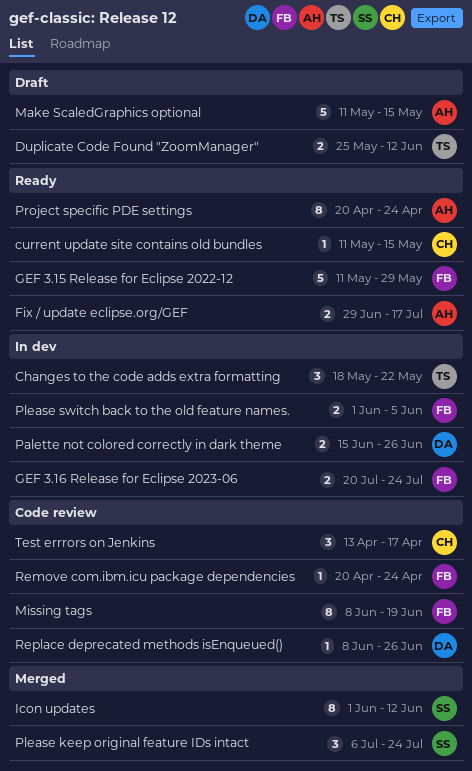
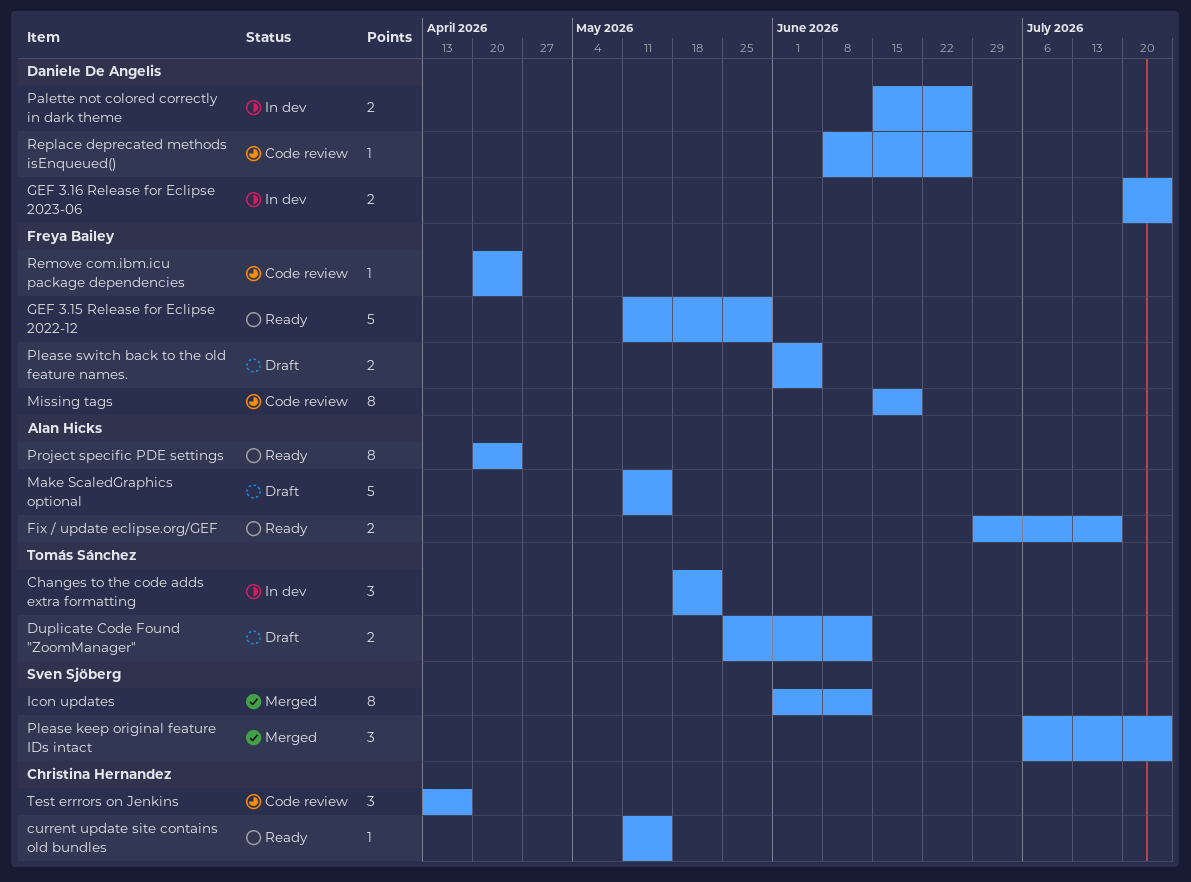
GEF 3.16 Release for Eclipse 2023-06, owner: Freya Bailey -> Daniele De Angelis
Missing tags, start: Jun 8 -> Jun 15
Please switch back to the old feature names., status: In dev -> Draft

